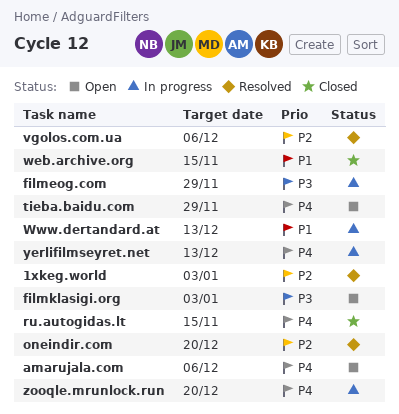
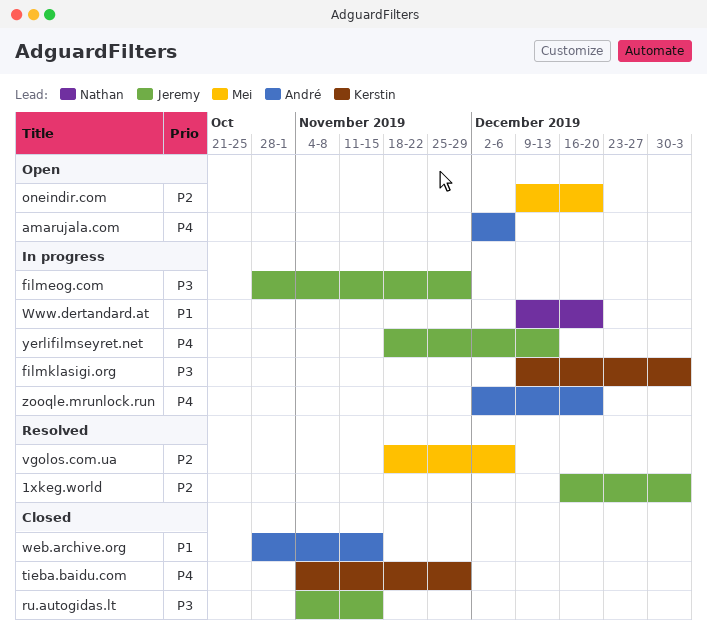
filmklasigi.org, status: Open -> In progress
oneindir.com, status: Resolved -> Open
ru.autogidas.lt, priority: P4 -> P3
tieba.baidu.com, status: Open -> Closed
Www.dertandard.at, due: Dec 13 -> Dec 20

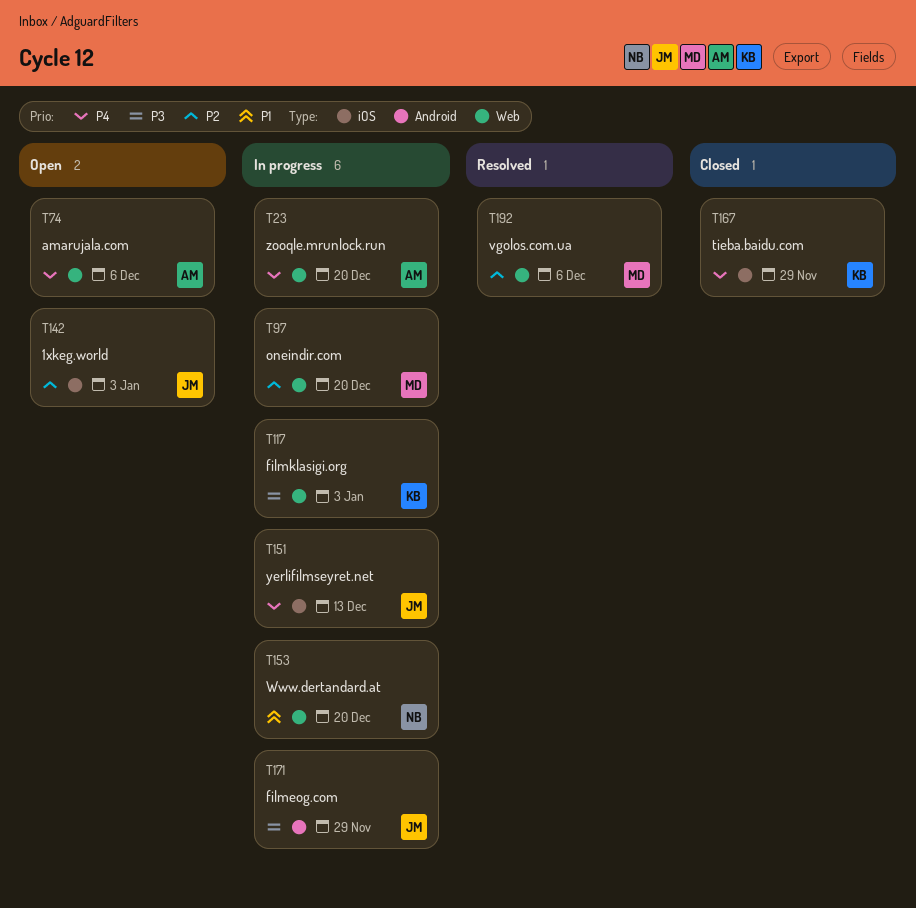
1xkeg.world, status: Resolved -> Open
oneindir.com, status: Open -> In progress
ru.autogidas.lt: present -> none
web.archive.org: present -> none

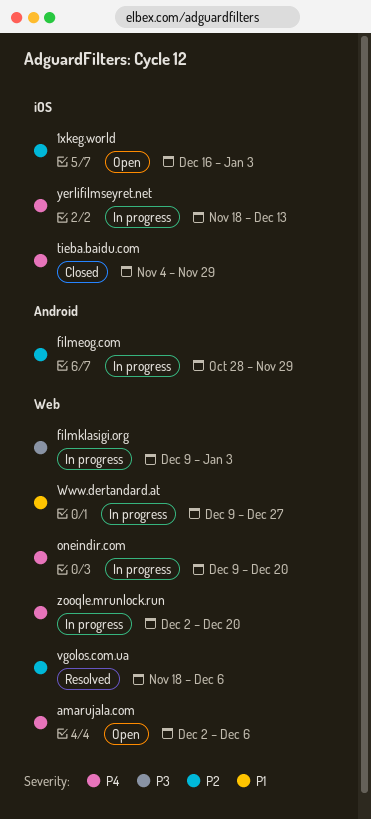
filmeog.com, priority: P3 -> P2
oneindir.com, priority: P2 -> P4
Www.dertandard.at, due: Dec 20 -> Dec 27

